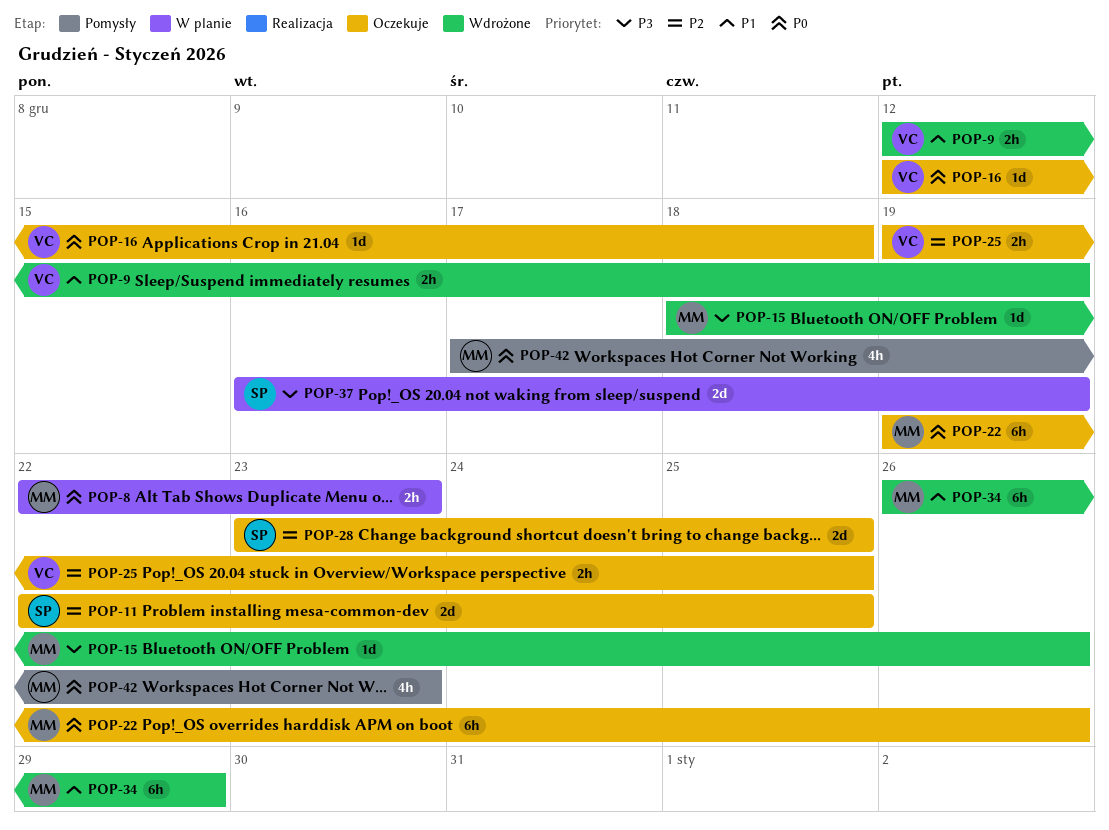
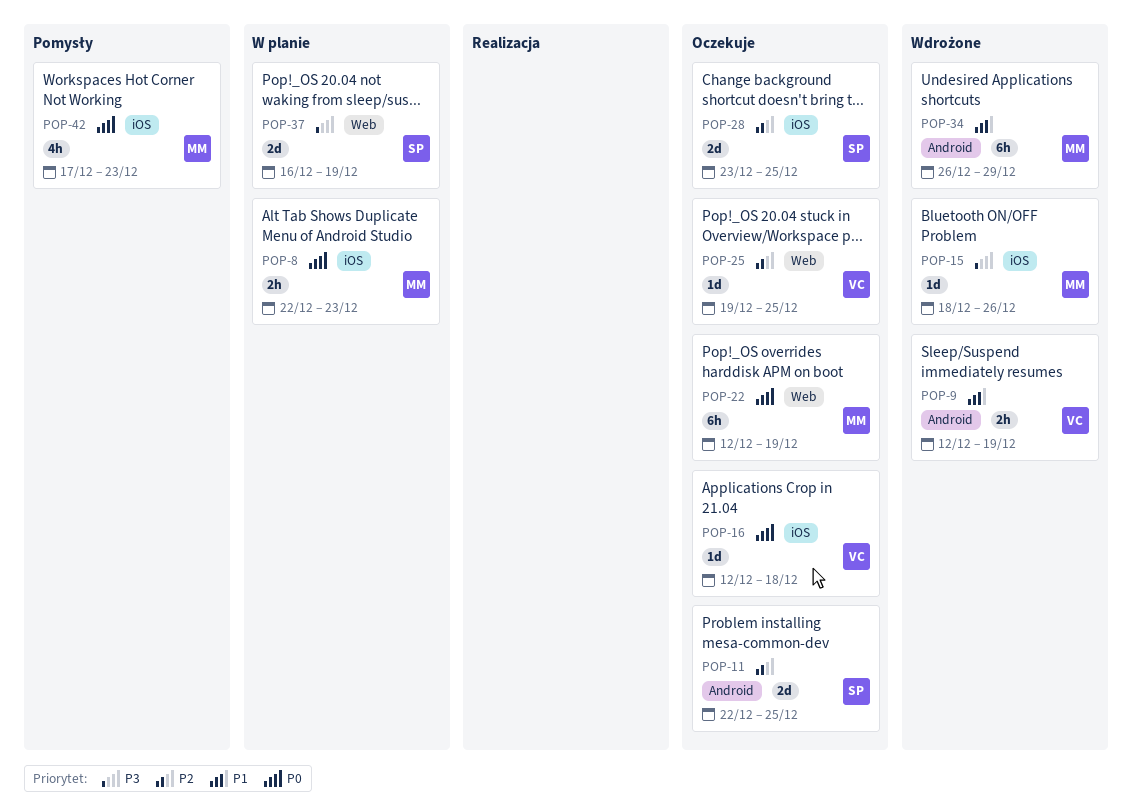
POP-22, start: Dec 19 -> Dec 12
POP-22, due: Dec 26 -> Dec 19
POP-25, estimate: 2h -> 1d

